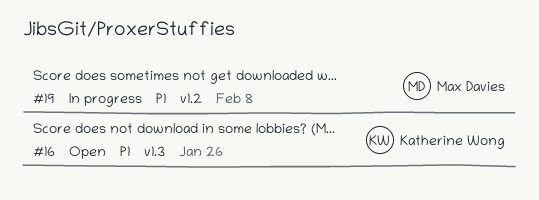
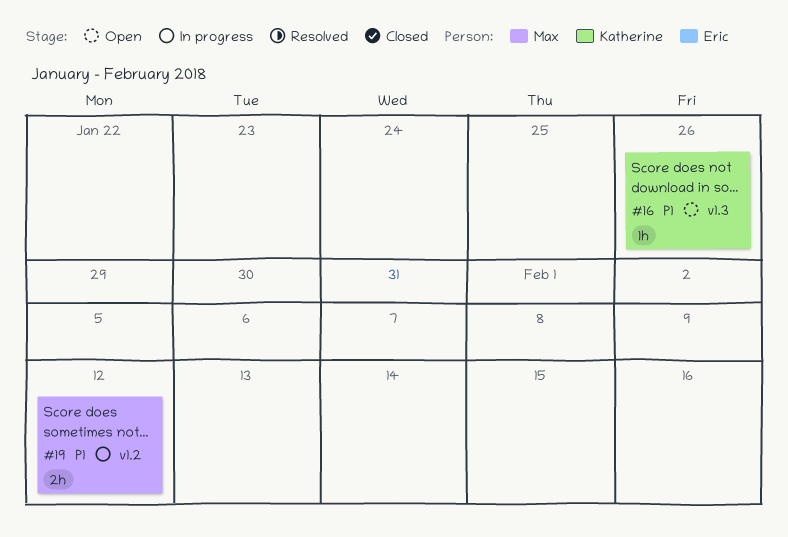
#19, due: Feb 8 -> Feb 12

